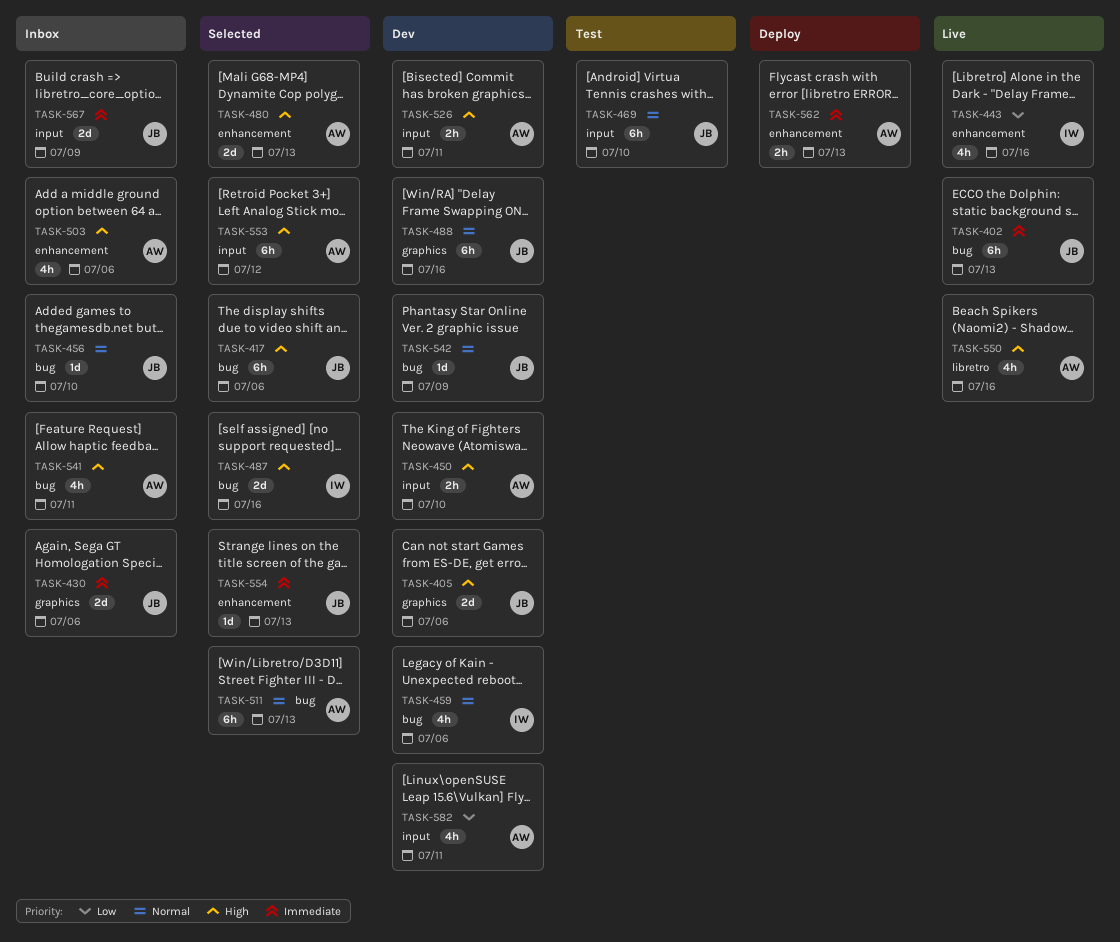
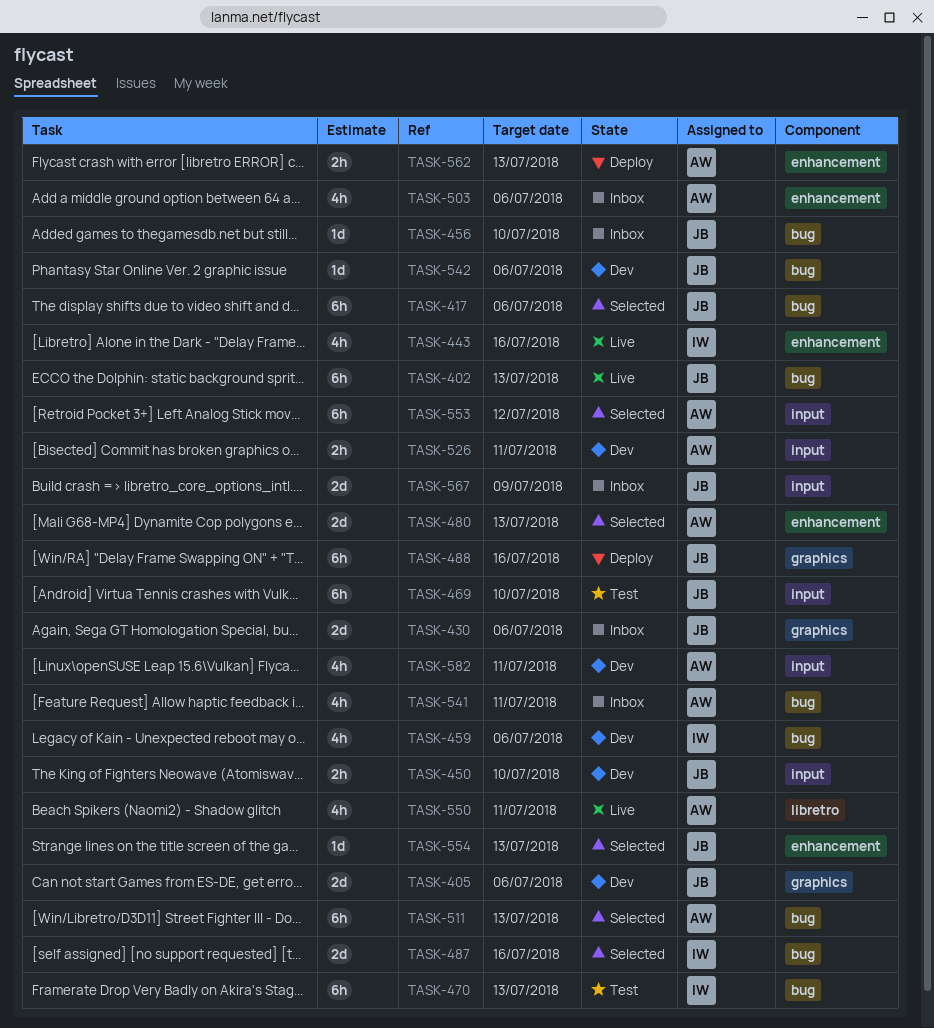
TASK-450, owner: AW -> JB
TASK-470: none -> present
TASK-488, status: Dev -> Deploy
TASK-542, due: Jul 9 -> Jul 6
TASK-550, due: Jul 16 -> Jul 11

